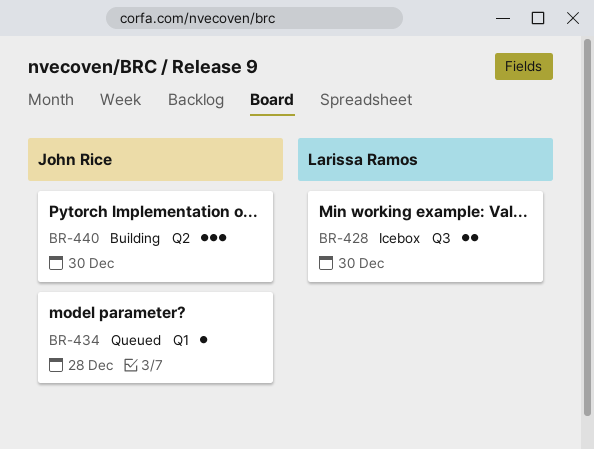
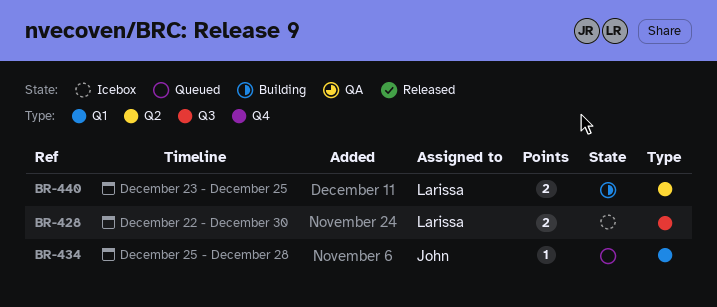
BR-440, owner: John Rice -> Larissa Ramos
BR-440, estimate: 3 -> 2
BR-440, due: Dec 30 -> Dec 25

